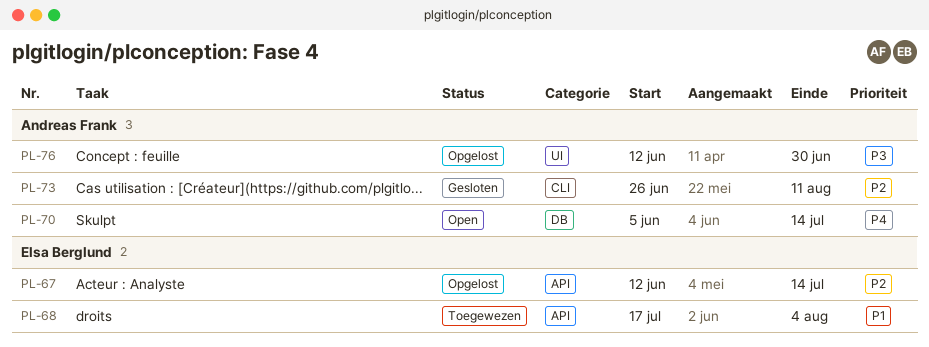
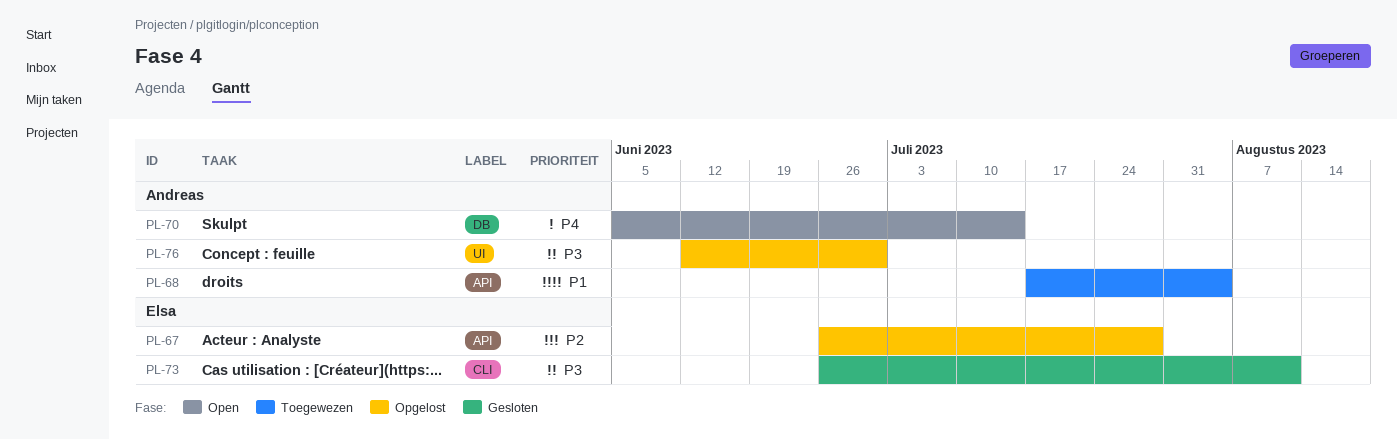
PL-67, start: Jun 12 -> Jun 26
PL-67, due: Jul 14 -> Jul 28
PL-68, owner: Elsa Berglund -> Andreas Frank
PL-73, owner: Andreas Frank -> Elsa Berglund
PL-73, priority: P2 -> P3

